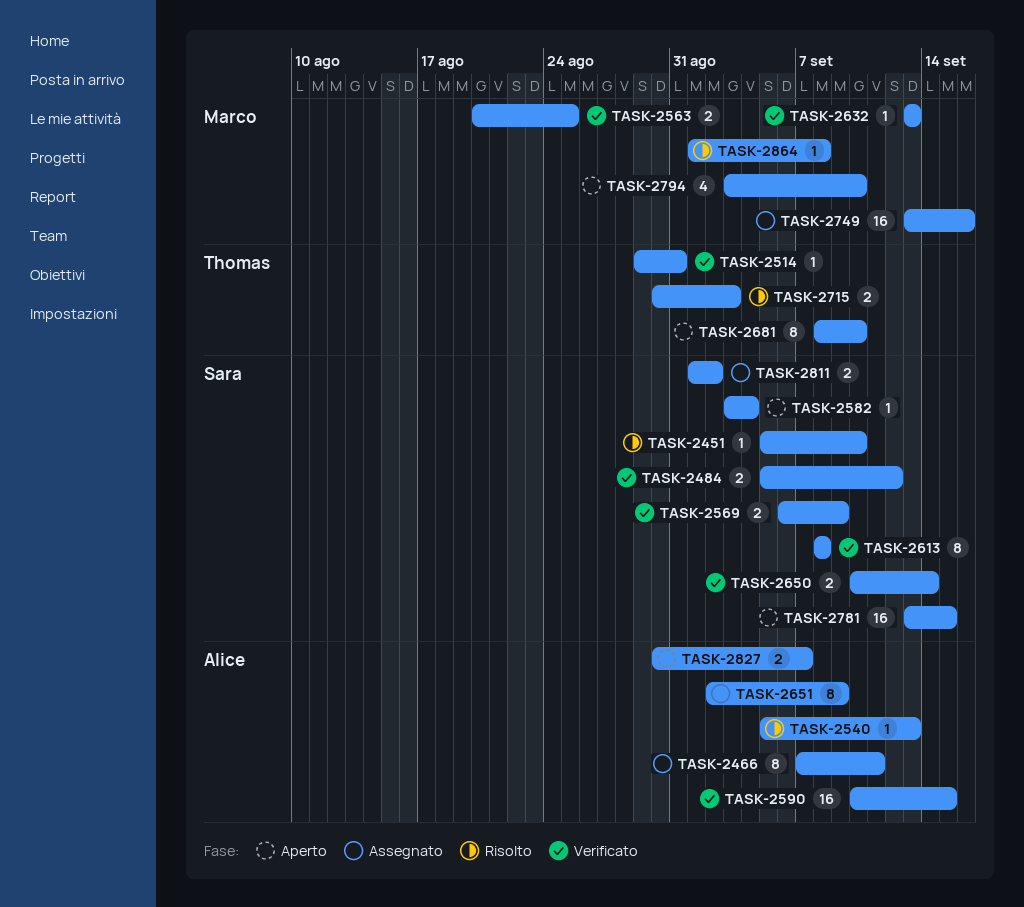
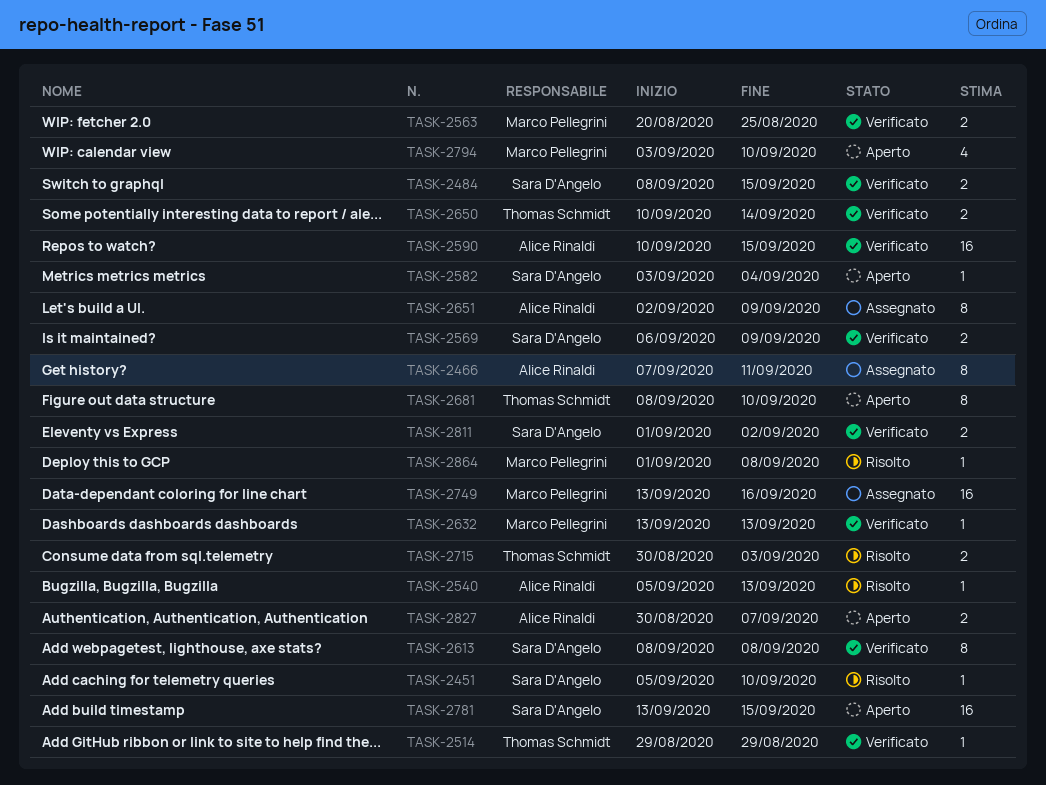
TASK-2484, start: Sep 5 -> Sep 8
TASK-2484, due: Sep 12 -> Sep 15
TASK-2514, due: Aug 31 -> Aug 29
TASK-2650, owner: Sara D'Angelo -> Thomas Schmidt
TASK-2811, status: Assegnato -> Verificato

